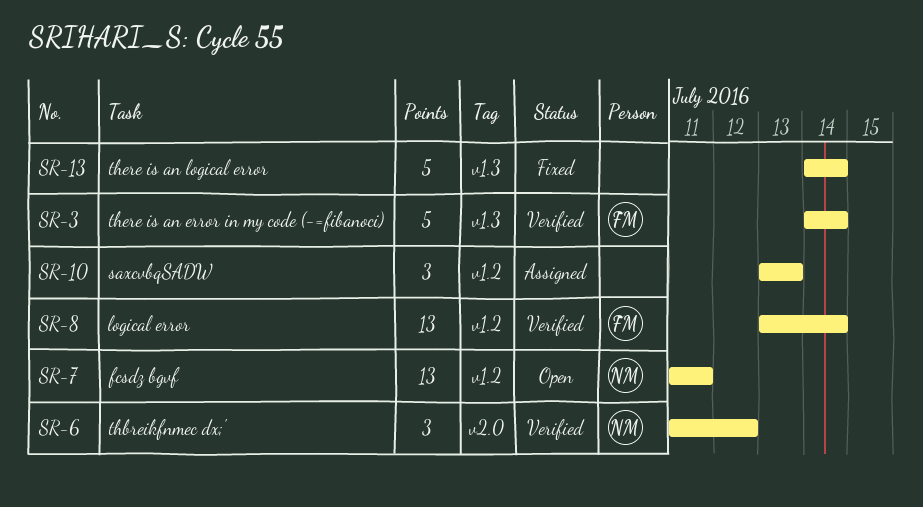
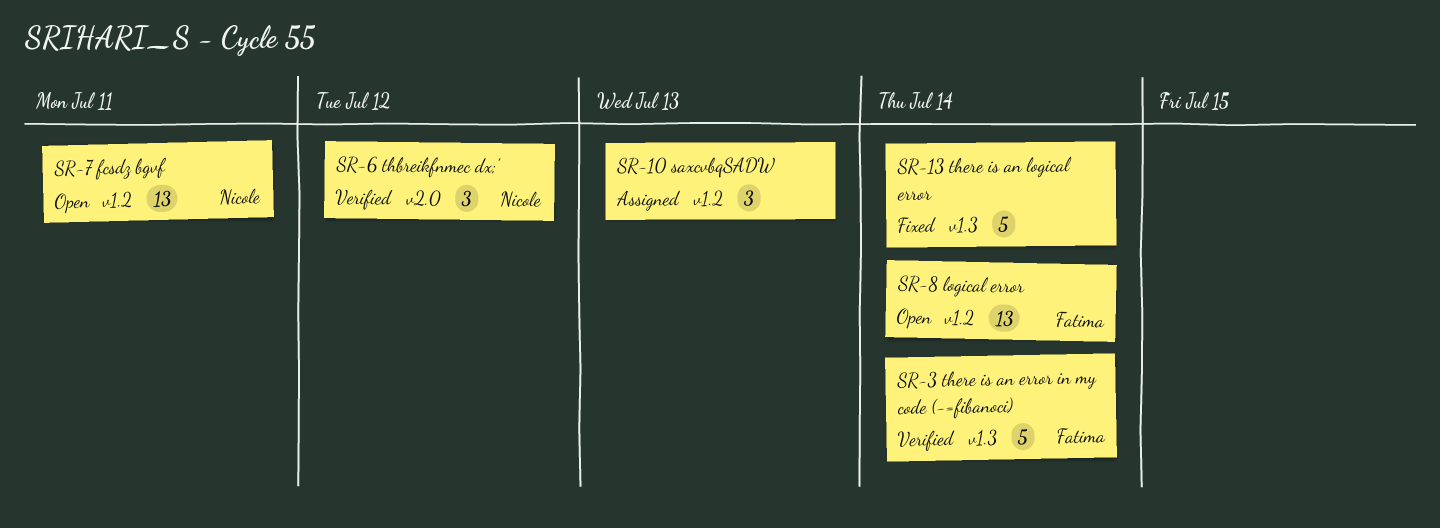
SR-8, status: Verified -> Open

